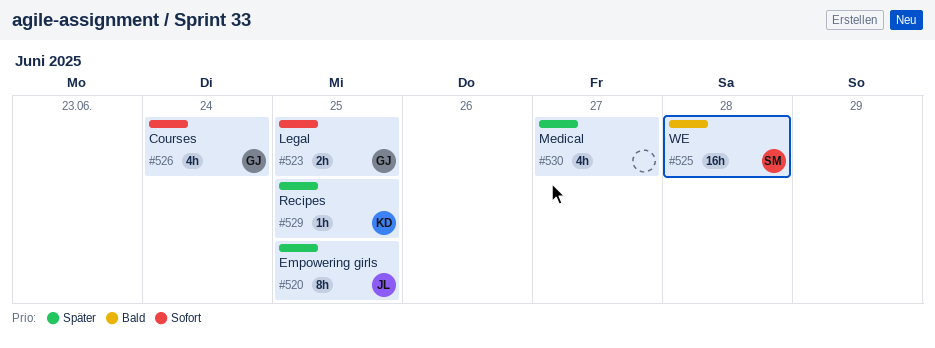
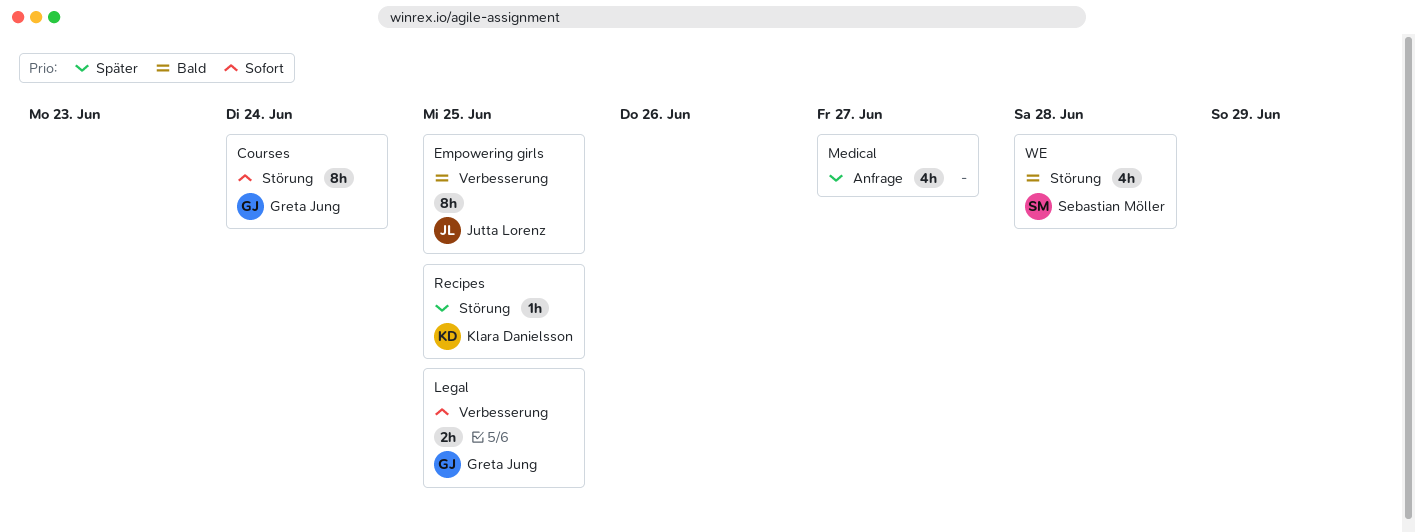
Courses, estimate: 4h -> 8h
Empowering girls, priority: Später -> Bald
WE, estimate: 16h -> 4h

